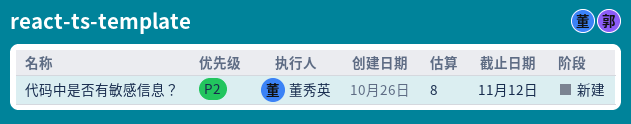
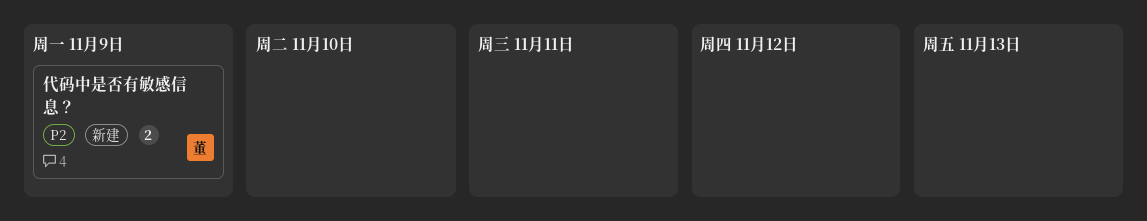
代码中是否有敏感信息？, estimate: 8 -> 2
代码中是否有敏感信息？, due: Nov 12 -> Nov 9

